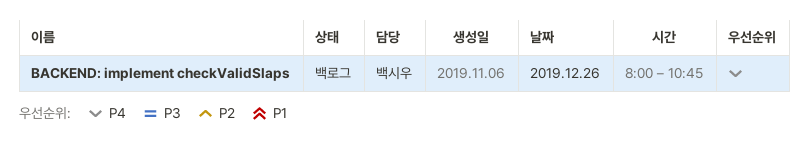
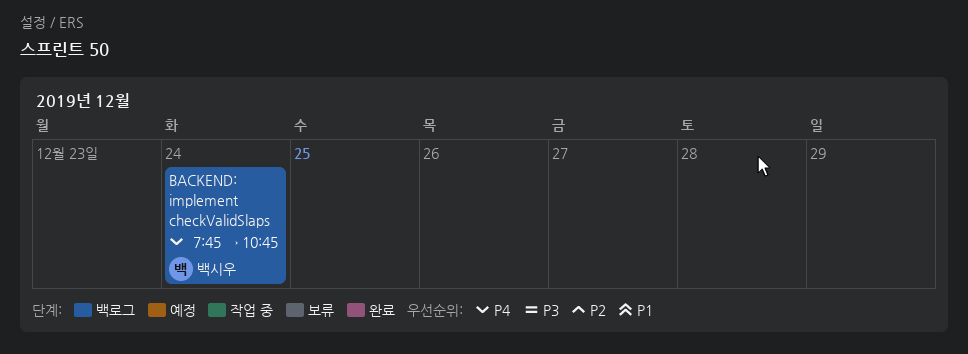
BACKEND: implement checkValidSlaps, day: Dec 26 -> Dec 24
BACKEND: implement checkValidSlaps, begins: 08:00 -> 07:45

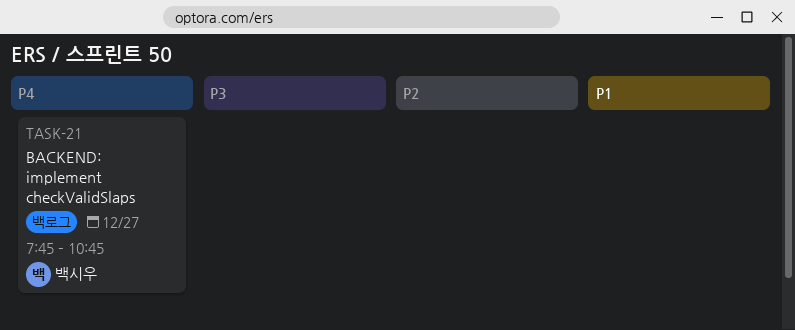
BACKEND: implement checkValidSlaps, day: Dec 24 -> Dec 27

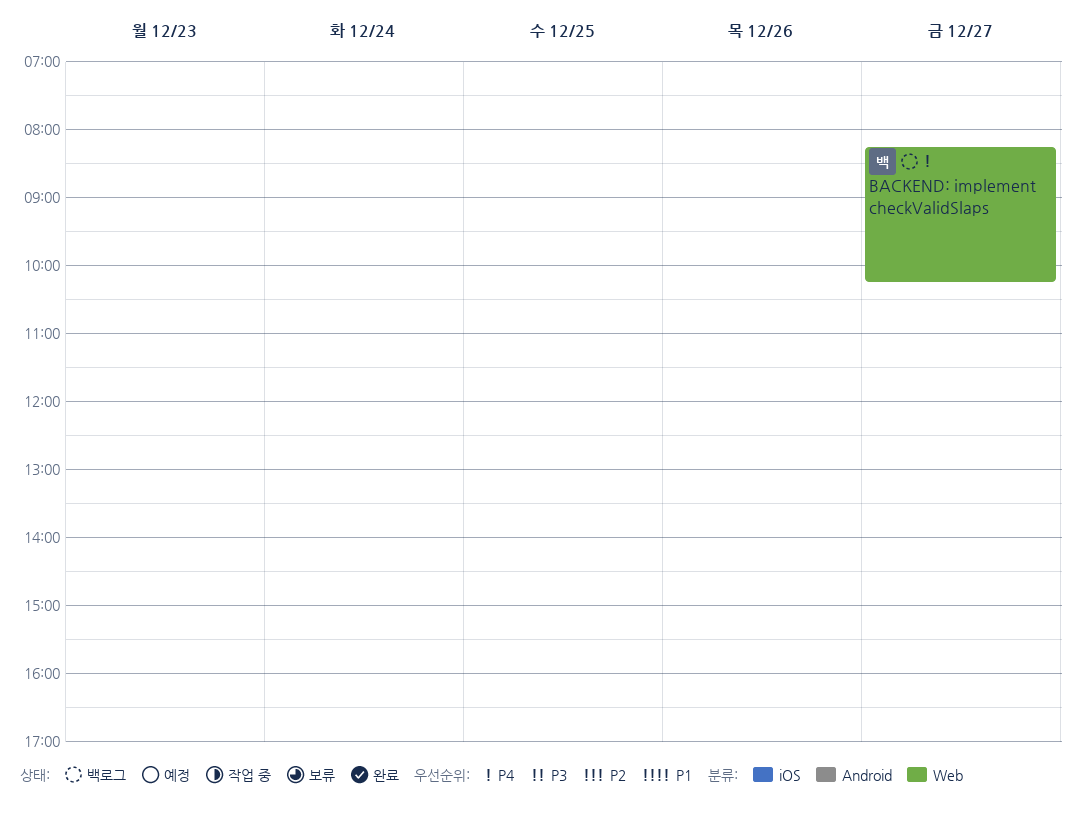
BACKEND: implement checkValidSlaps, begins: 07:45 -> 08:15
BACKEND: implement checkValidSlaps, ends: 10:45 -> 10:15

